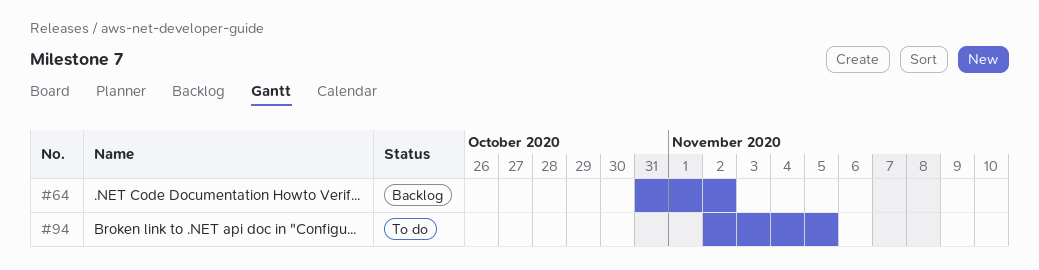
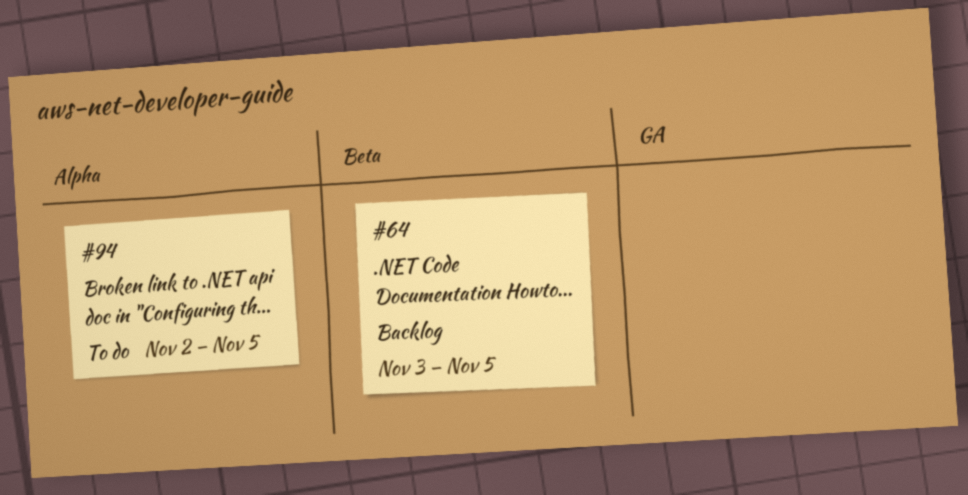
#64, start: Oct 31 -> Nov 3
#64, due: Nov 2 -> Nov 5

